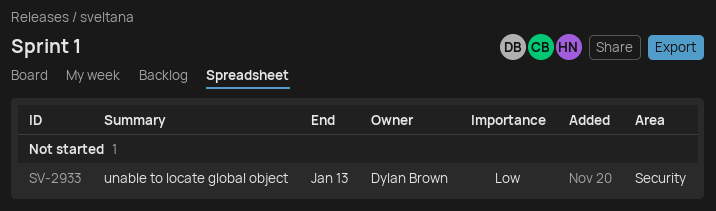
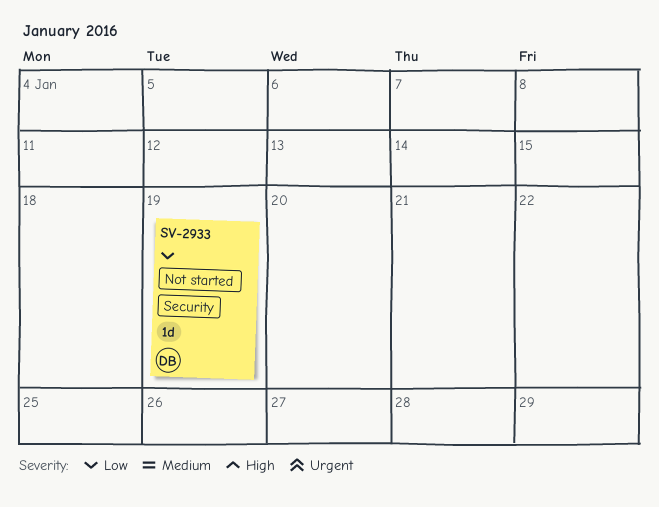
SV-2933, due: Jan 13 -> Jan 19

